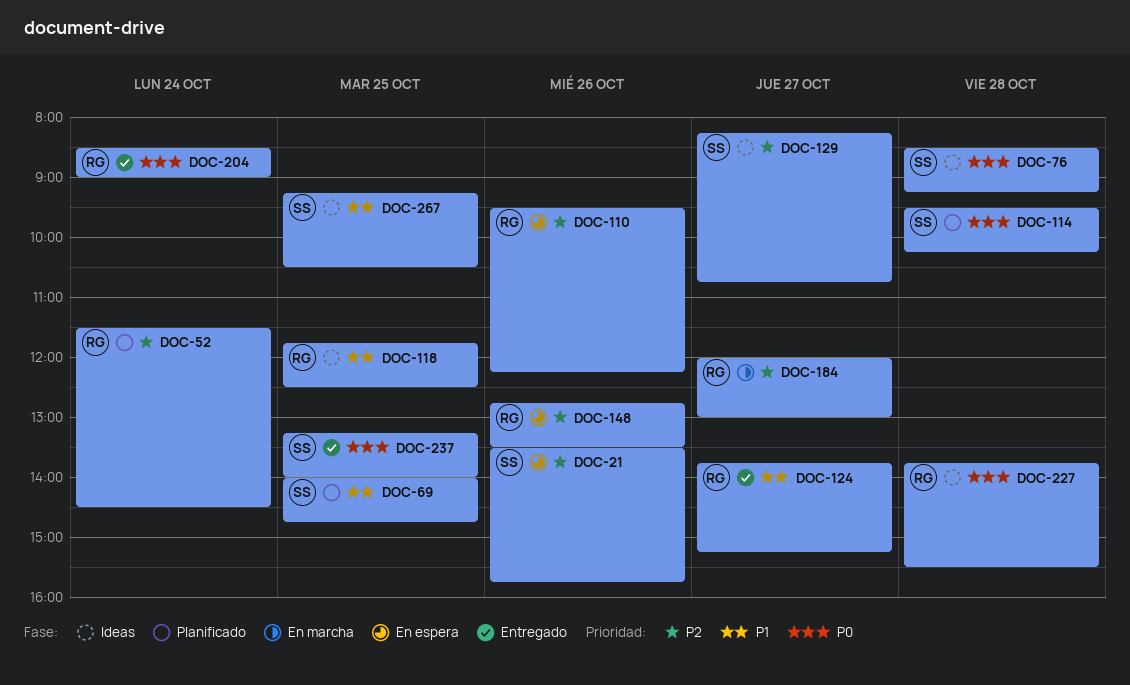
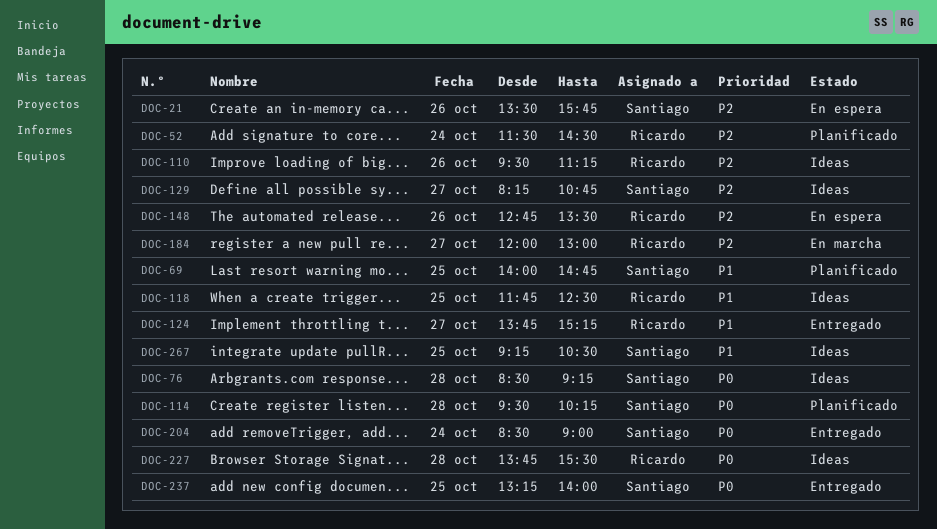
DOC-110, status: En espera -> Ideas
DOC-110, ends: 12:15 -> 11:15
DOC-204, owner: Ricardo -> Santiago

